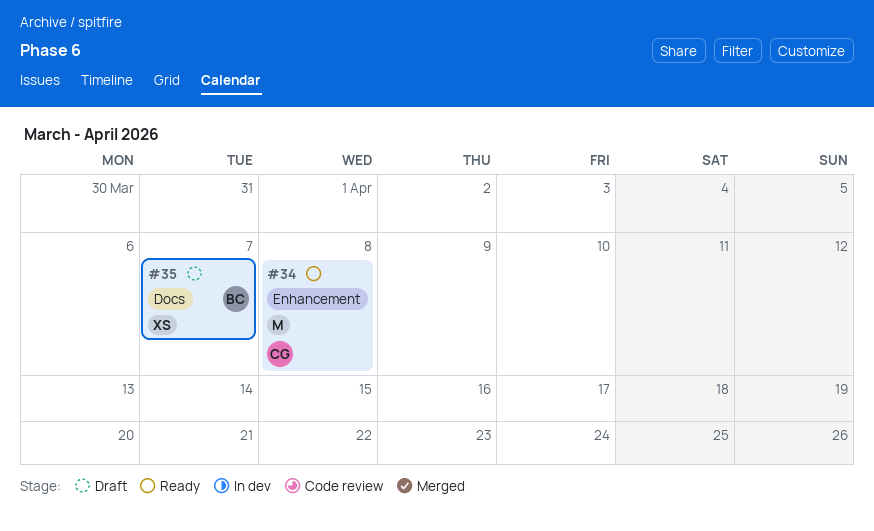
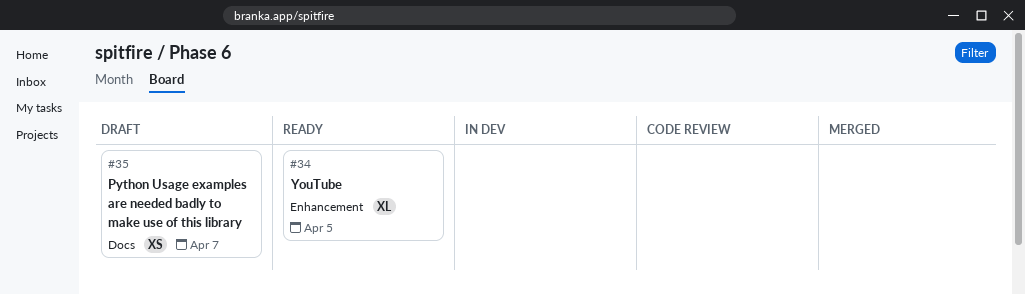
#34, estimate: M -> XL
#34, due: Apr 8 -> Apr 5

